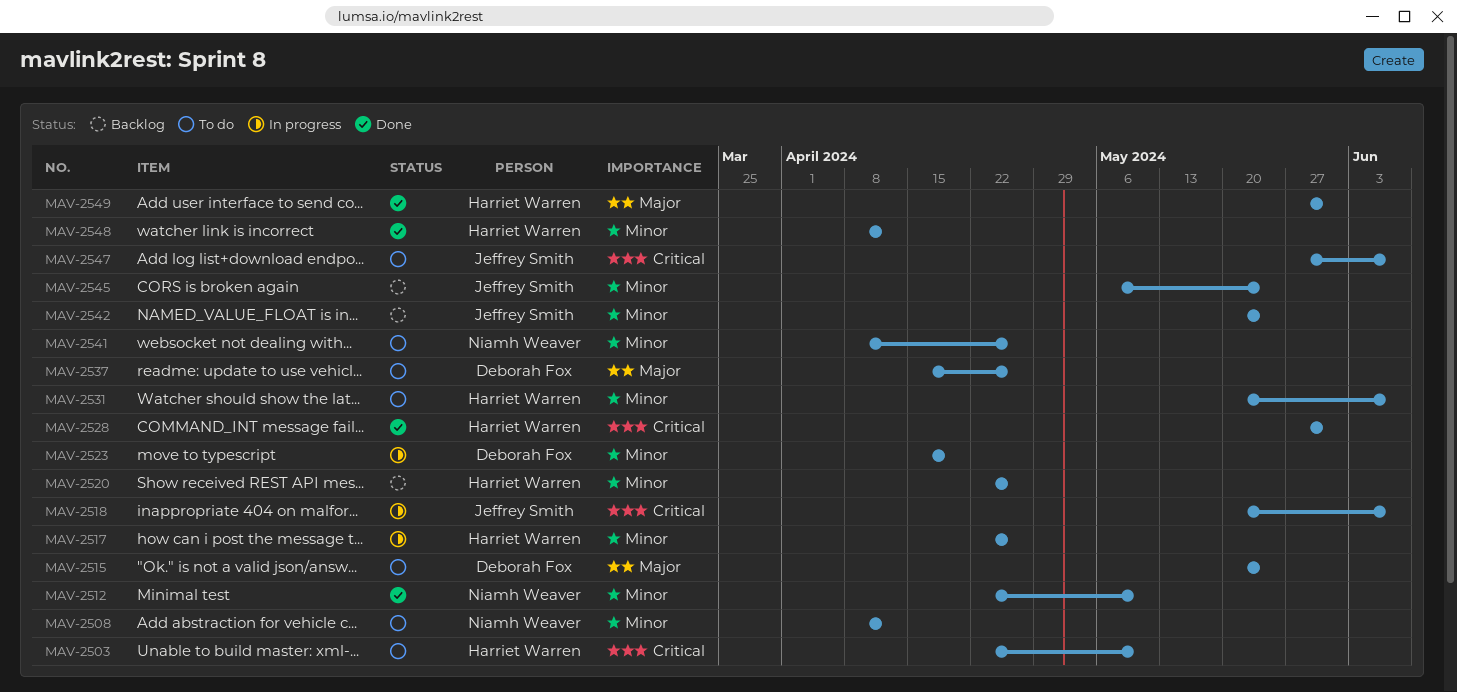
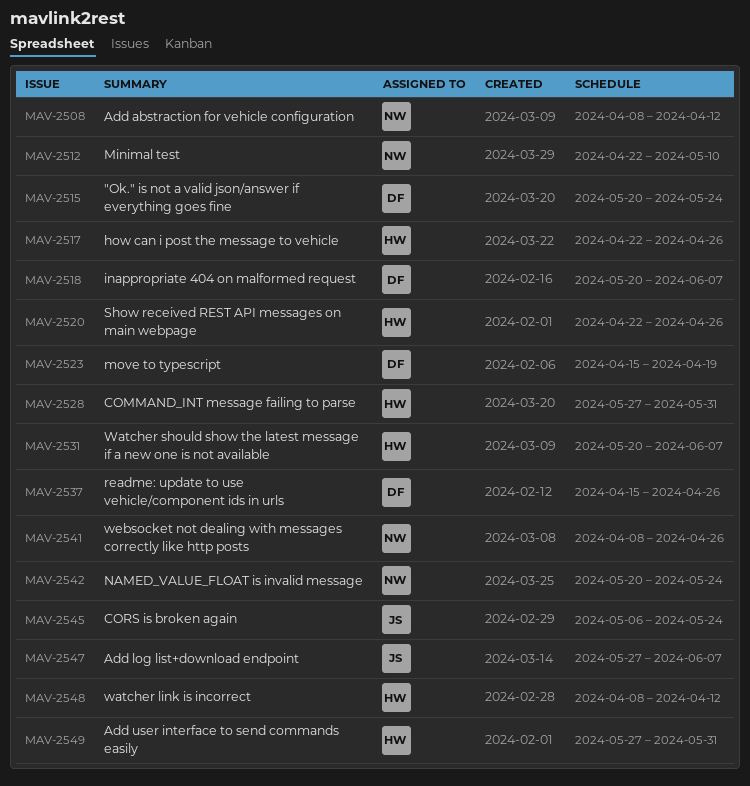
MAV-2503: present -> none
MAV-2518, owner: Jeffrey Smith -> Deborah Fox
MAV-2542, owner: Jeffrey Smith -> Niamh Weaver

